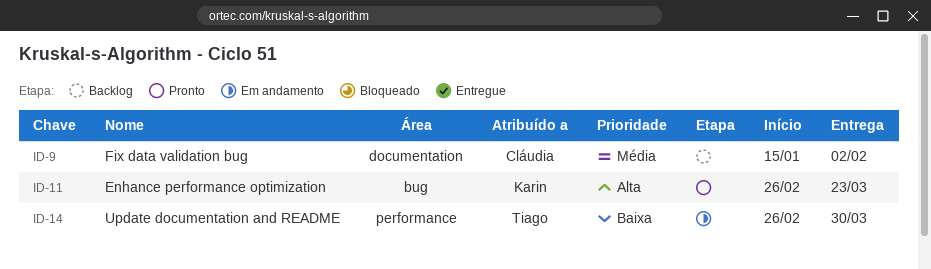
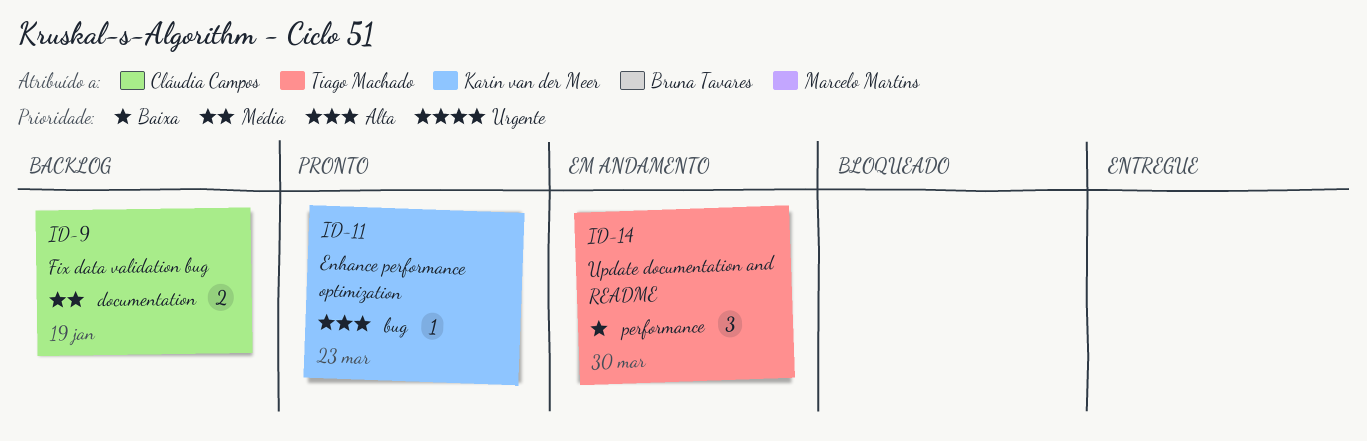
ID-9, due: Feb 2 -> Jan 19

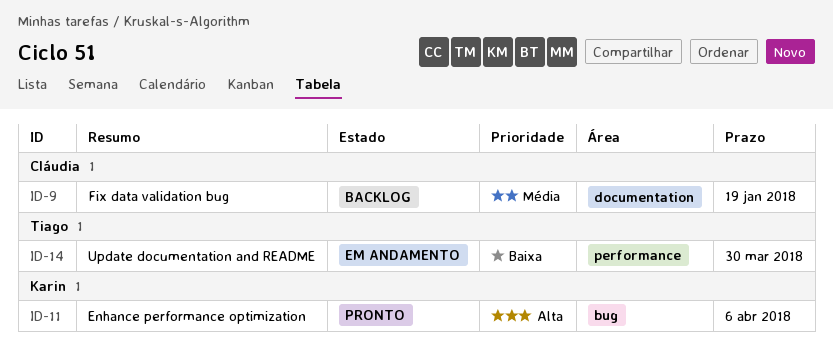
ID-11, due: Mar 23 -> Apr 6

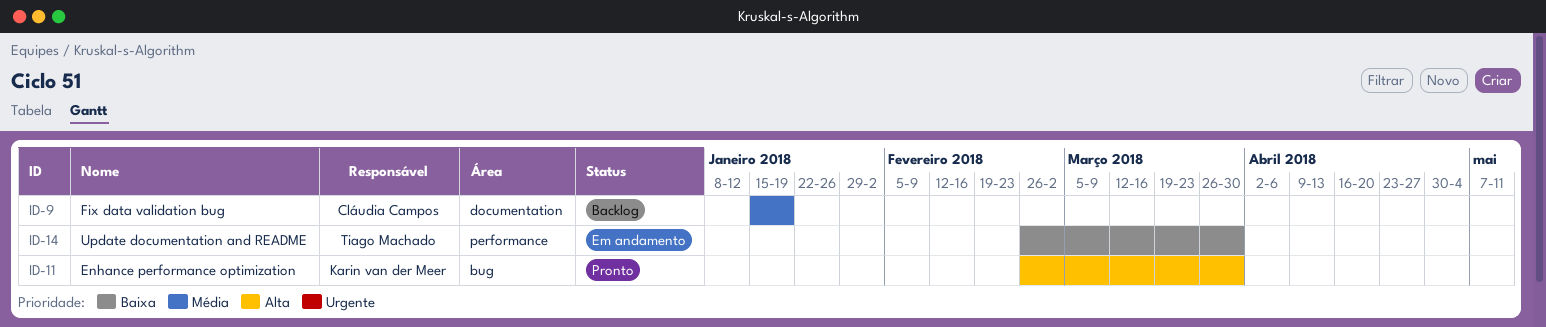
ID-11, due: Apr 6 -> Mar 30

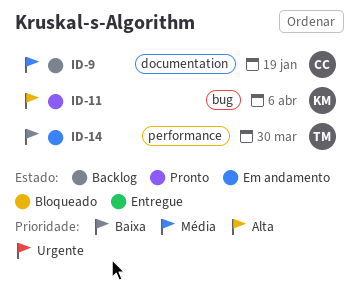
ID-11, due: Mar 30 -> Apr 6

